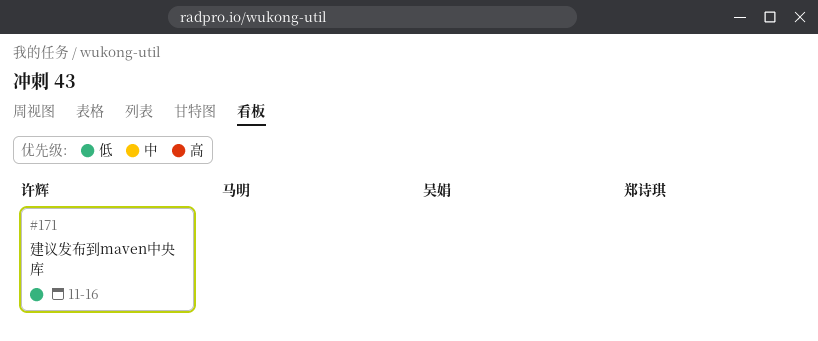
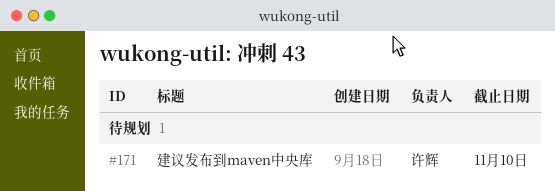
#171, due: Nov 16 -> Nov 10

